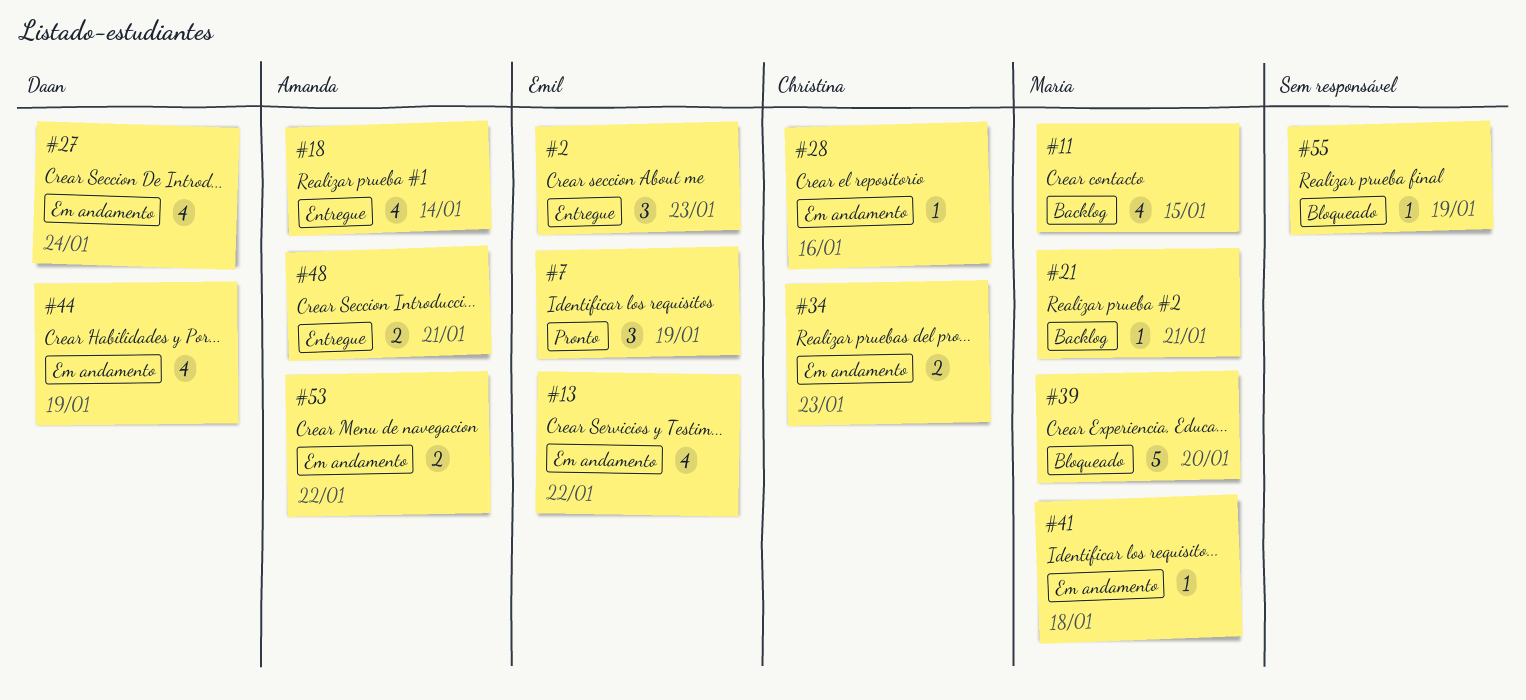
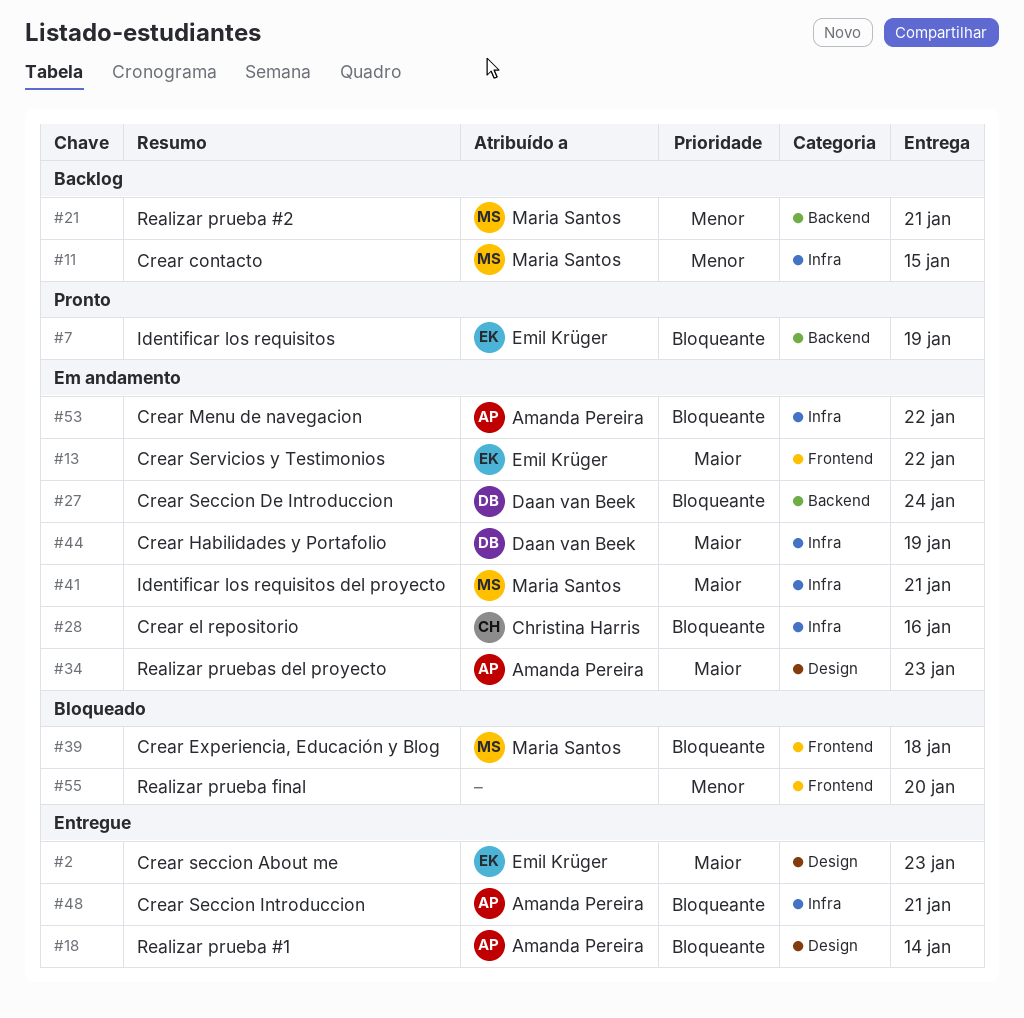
#34, owner: Christina Harris -> Amanda Pereira
#39, due: Jan 20 -> Jan 18
#41, due: Jan 18 -> Jan 21
#55, due: Jan 19 -> Jan 20

